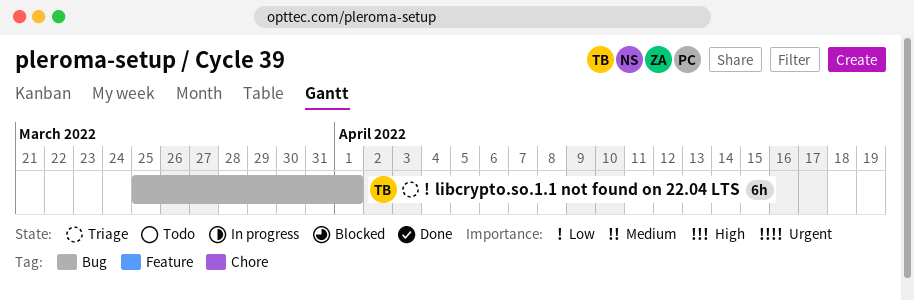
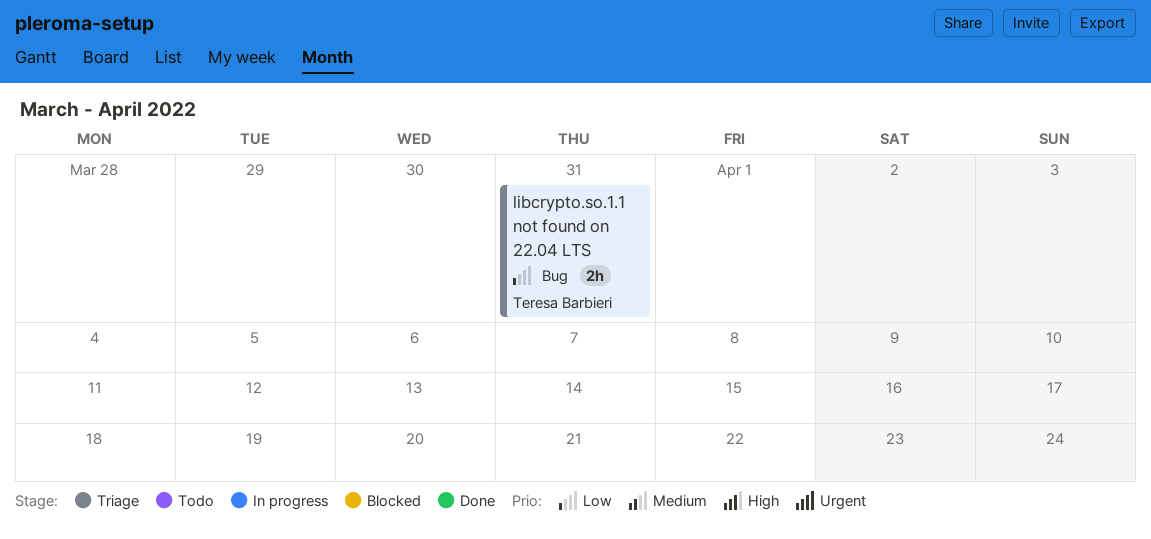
libcrypto.so.1.1 not found on 22.04 LTS, estimate: 6h -> 2h
libcrypto.so.1.1 not found on 22.04 LTS, due: Apr 1 -> Mar 31

